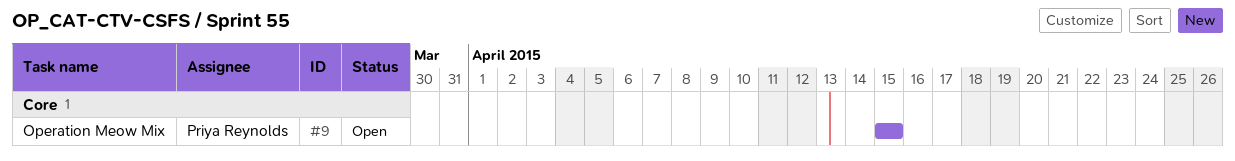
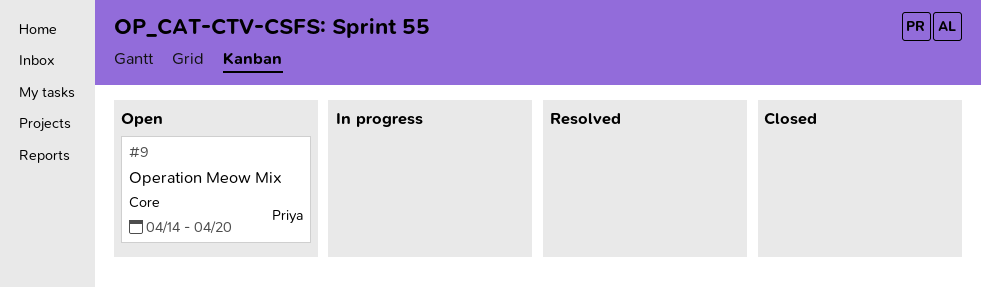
#9, start: Apr 15 -> Apr 14
#9, due: Apr 15 -> Apr 20

